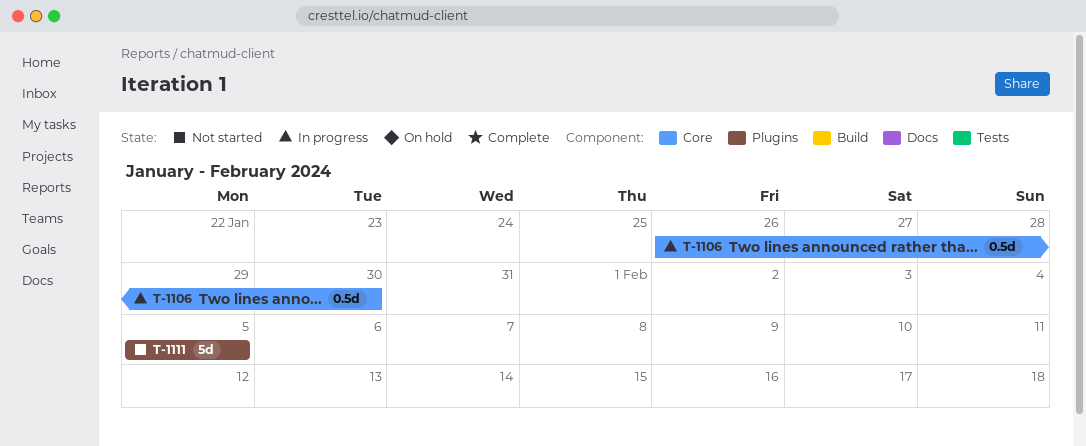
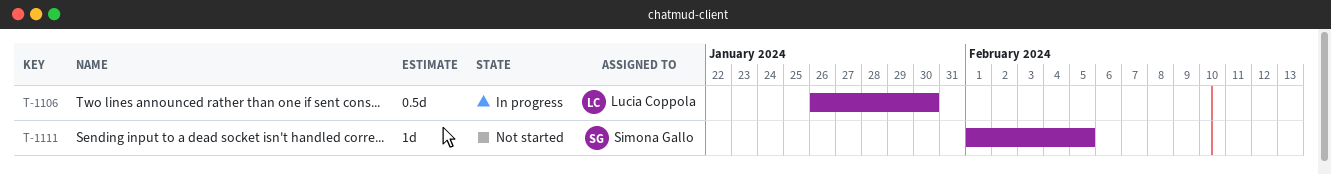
T-1111, estimate: 5d -> 1d
T-1111, start: Feb 5 -> Feb 1

